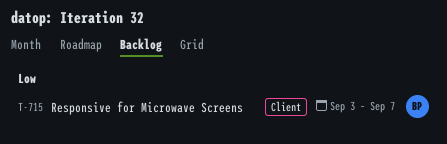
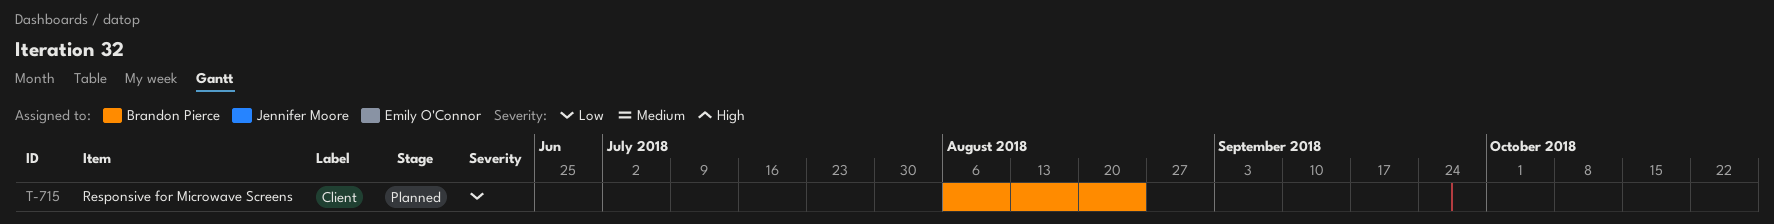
T-715, start: Sep 3 -> Aug 6
T-715, due: Sep 7 -> Aug 24

